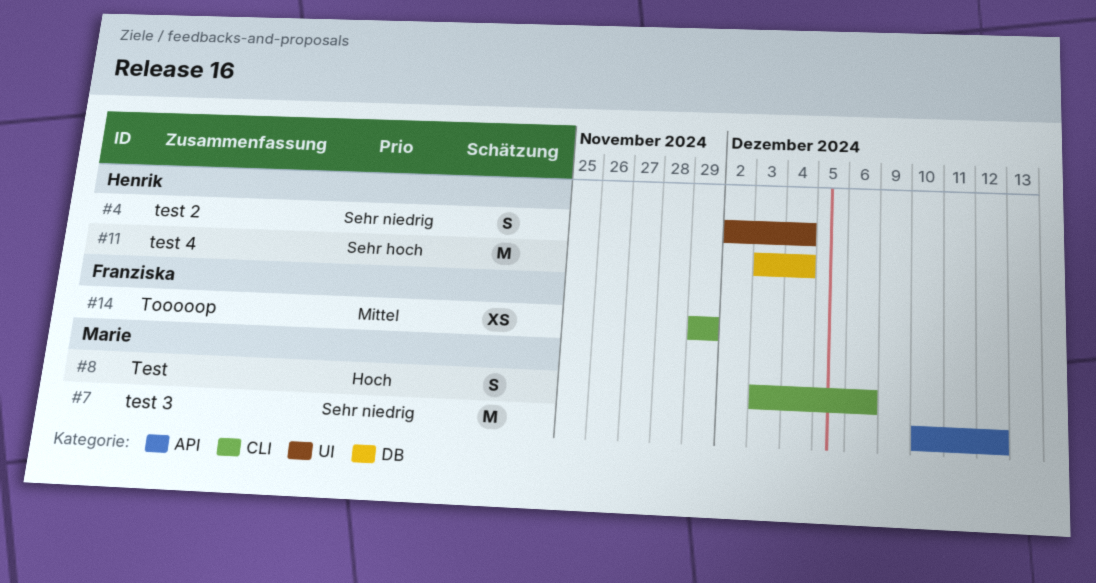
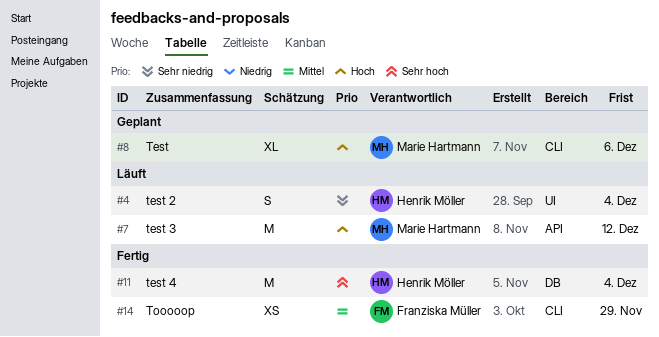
#7, priority: Sehr niedrig -> Hoch
#8, estimate: S -> XL

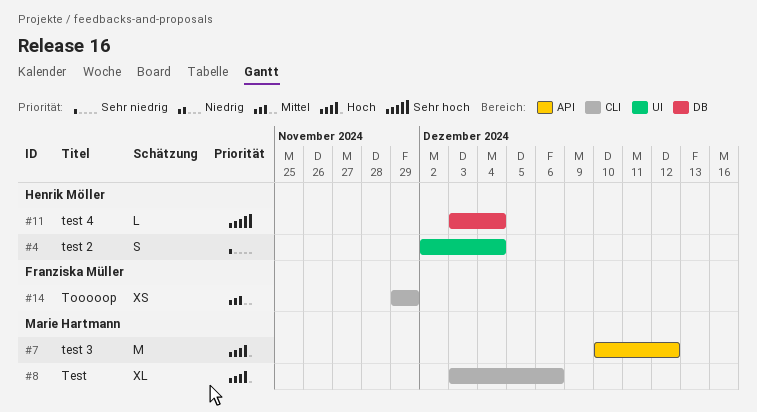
#11, estimate: M -> L

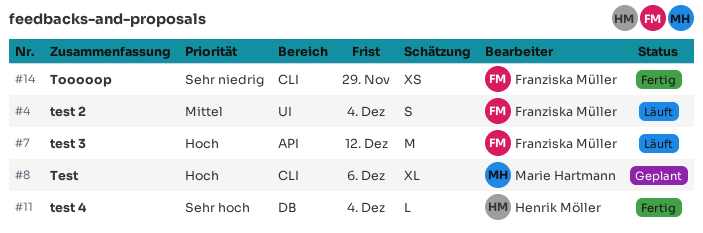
#4, owner: Henrik Möller -> Franziska Müller
#4, priority: Sehr niedrig -> Mittel
#7, owner: Marie Hartmann -> Franziska Müller
#14, priority: Mittel -> Sehr niedrig

